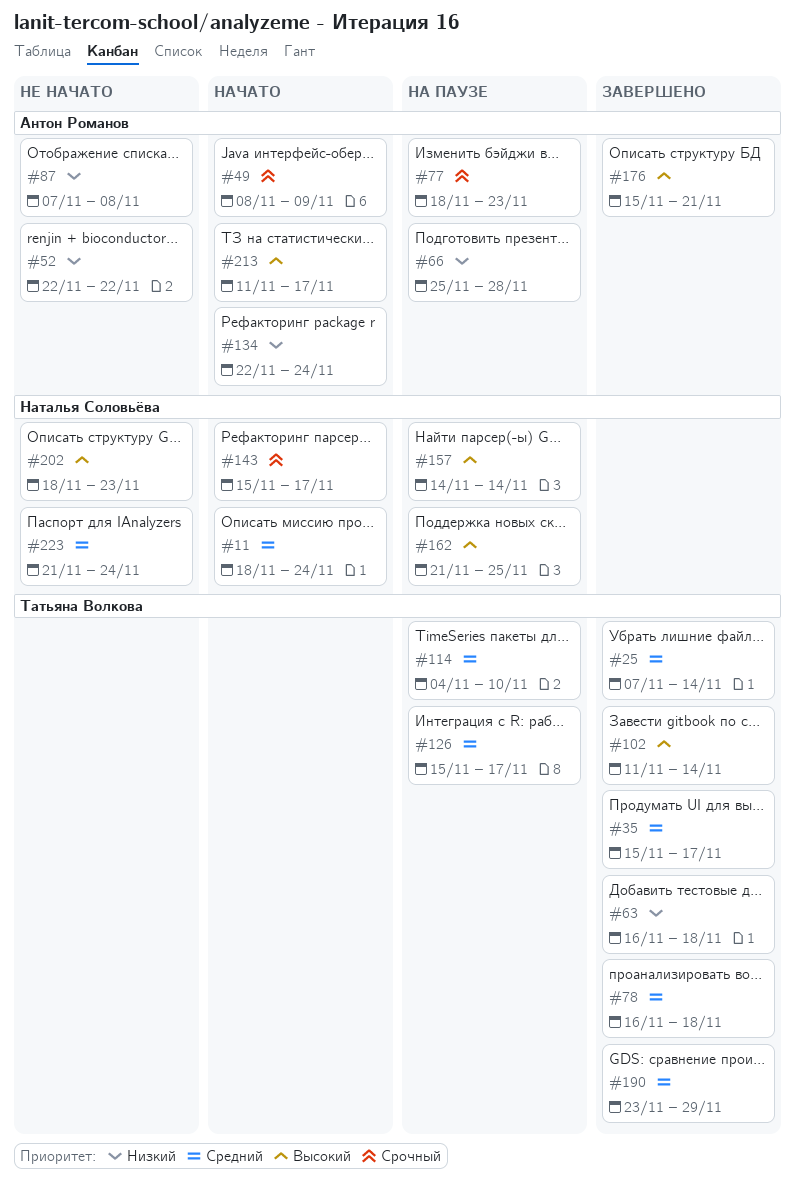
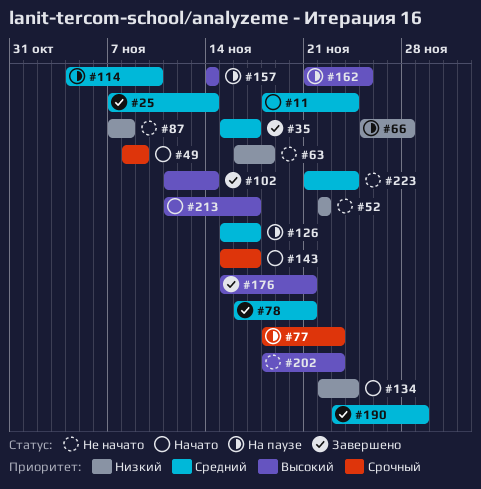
#63, status: Завершено -> Не начато
#78, due: Nov 18 -> Nov 21

